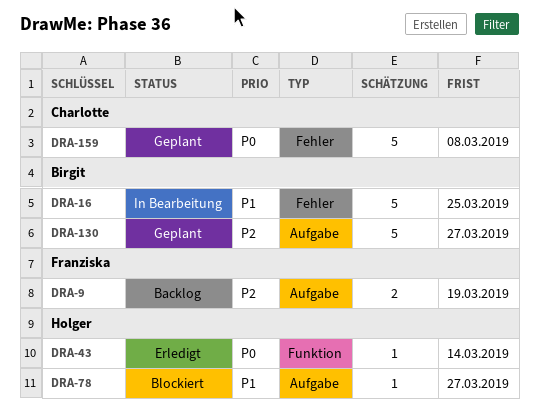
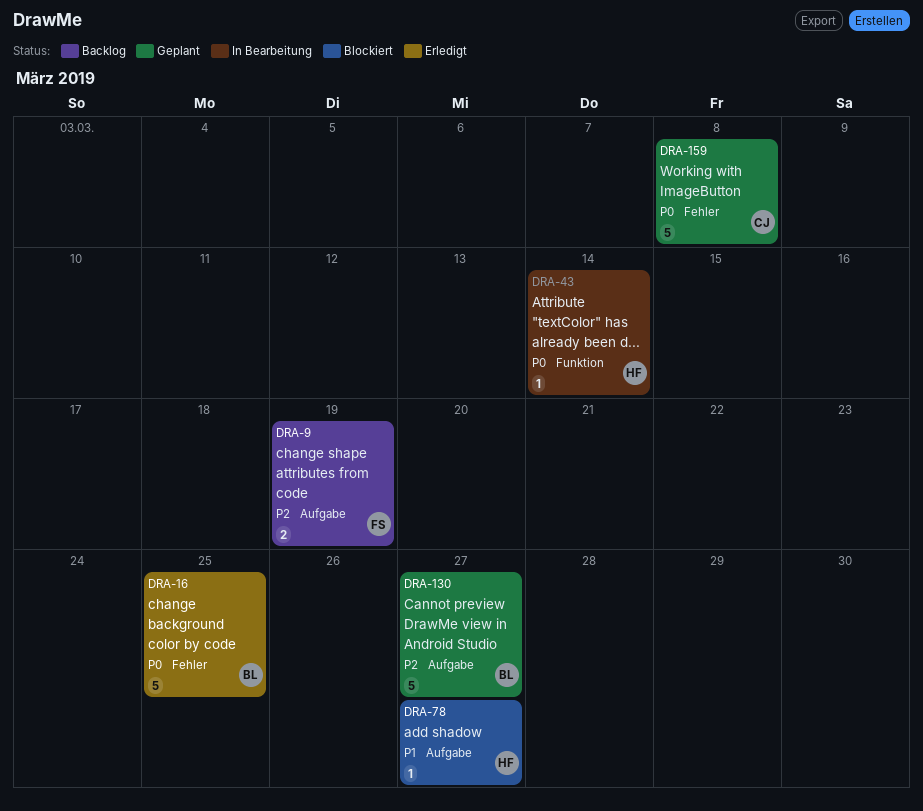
DRA-16, status: In Bearbeitung -> Erledigt
DRA-16, priority: P1 -> P0
DRA-43, status: Erledigt -> In Bearbeitung

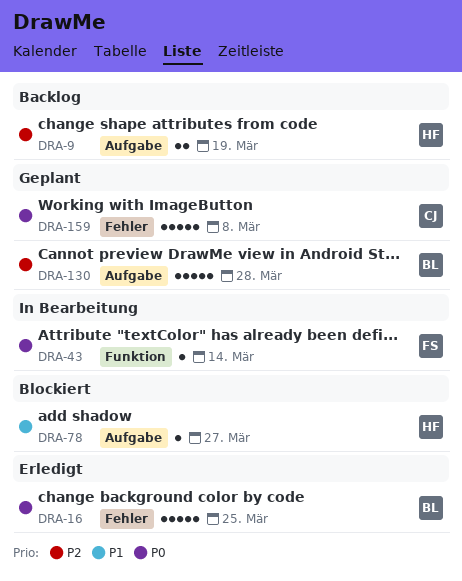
DRA-9, owner: FS -> HF
DRA-43, owner: HF -> FS
DRA-130, due: Mar 27 -> Mar 28

